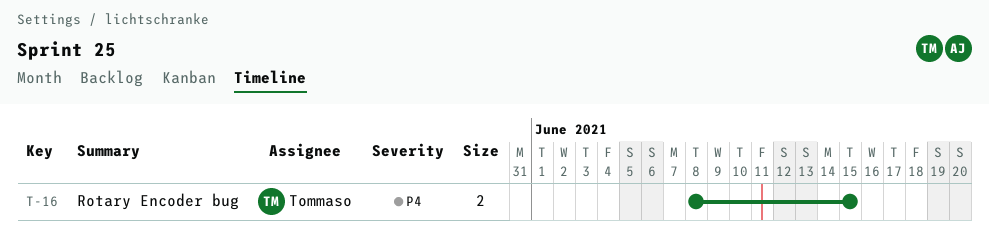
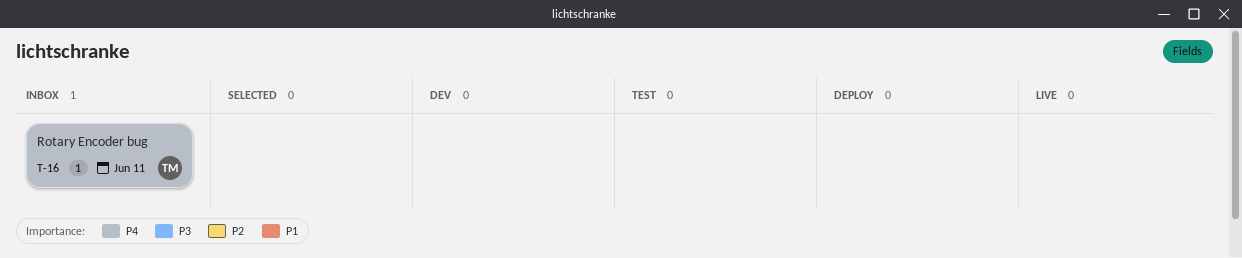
T-16, estimate: 2 -> 1
T-16, due: Jun 15 -> Jun 11

